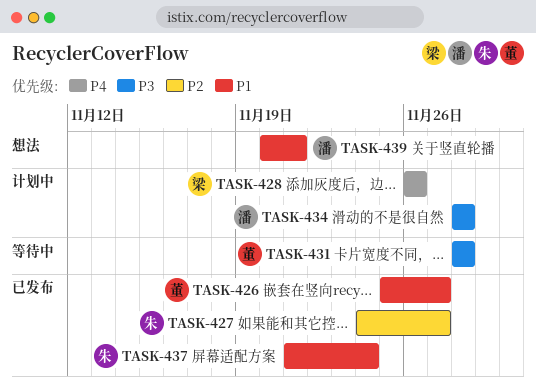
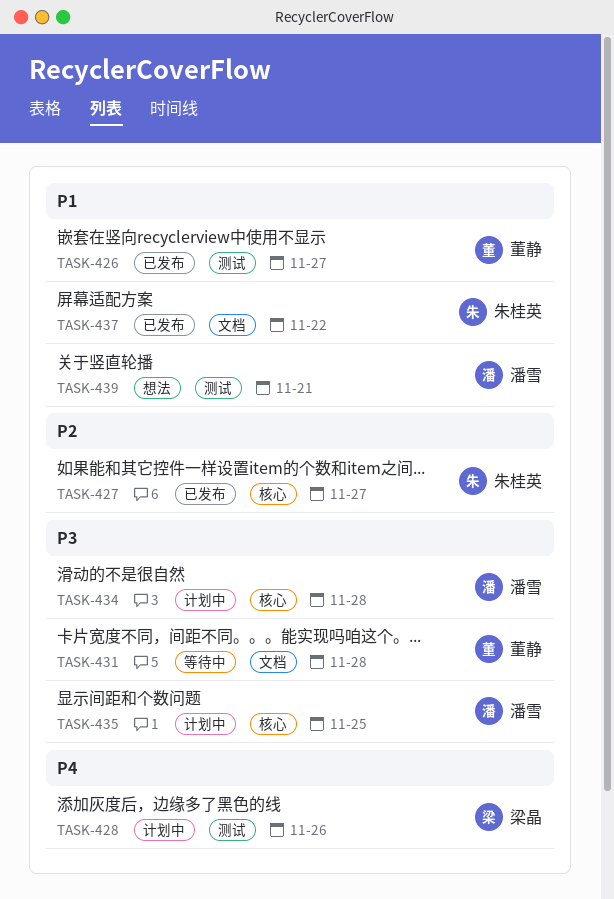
TASK-435: none -> present
TASK-437, due: Nov 24 -> Nov 22

